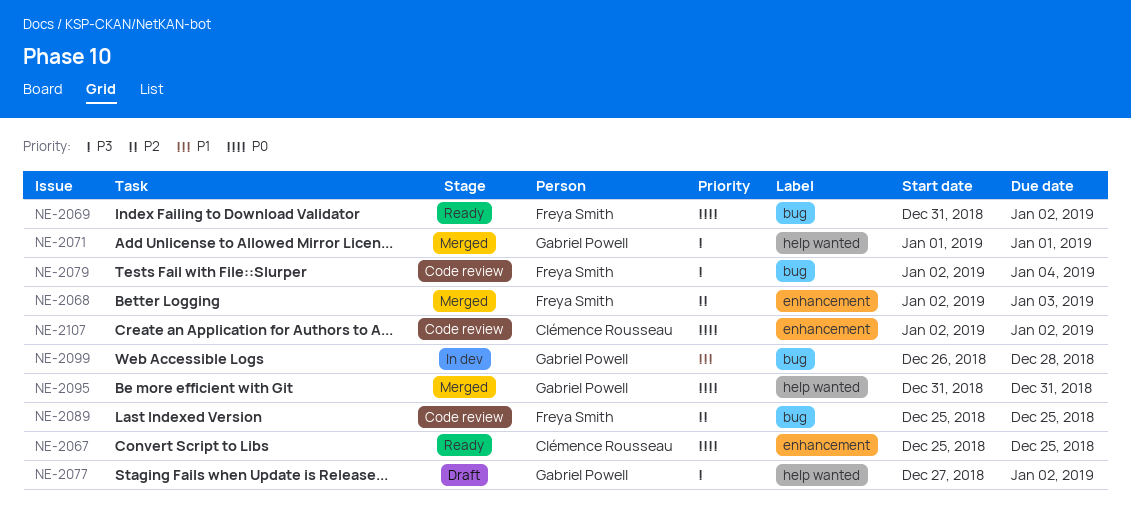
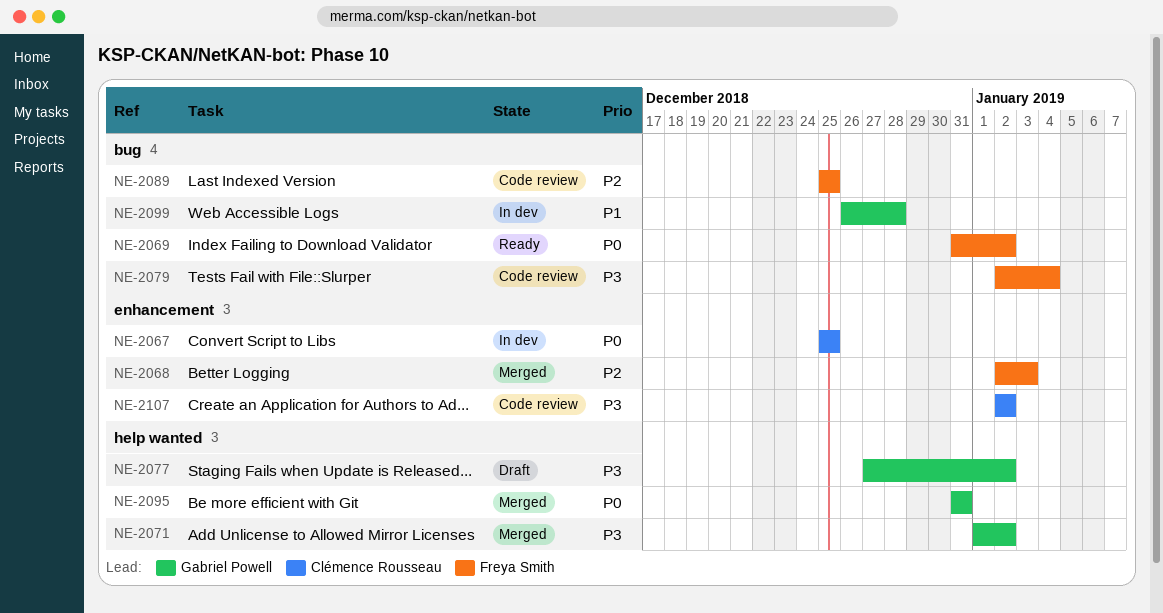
NE-2067, status: Ready -> In dev
NE-2071, due: Jan 1 -> Jan 2
NE-2107, priority: P0 -> P3

